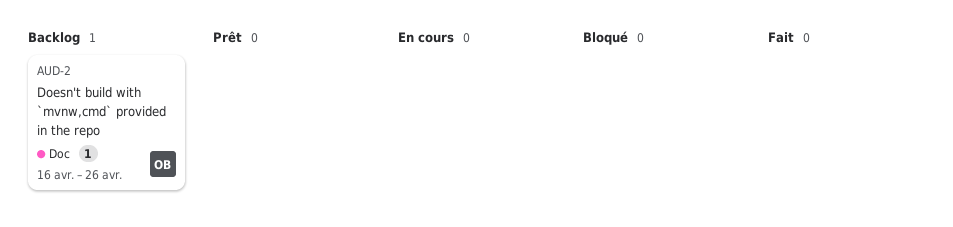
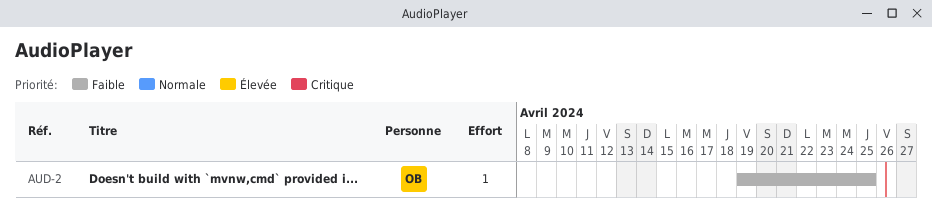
AUD-2, start: Apr 16 -> Apr 19
AUD-2, due: Apr 26 -> Apr 25

